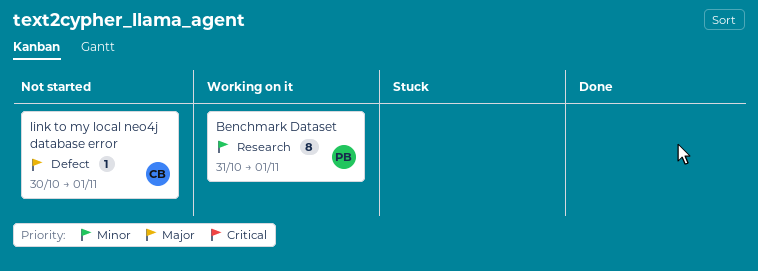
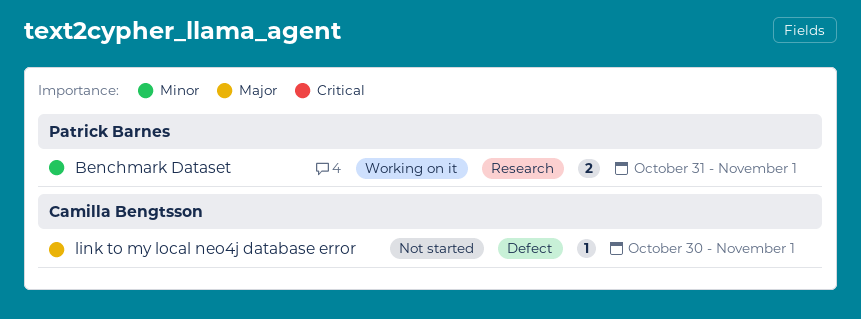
Benchmark Dataset, estimate: 8 -> 2

